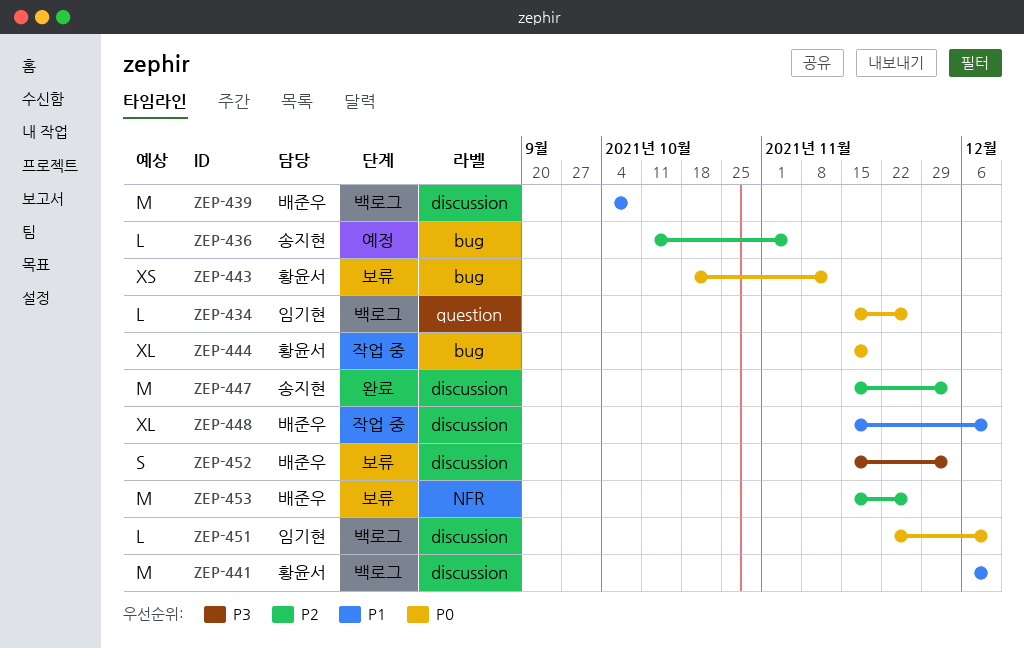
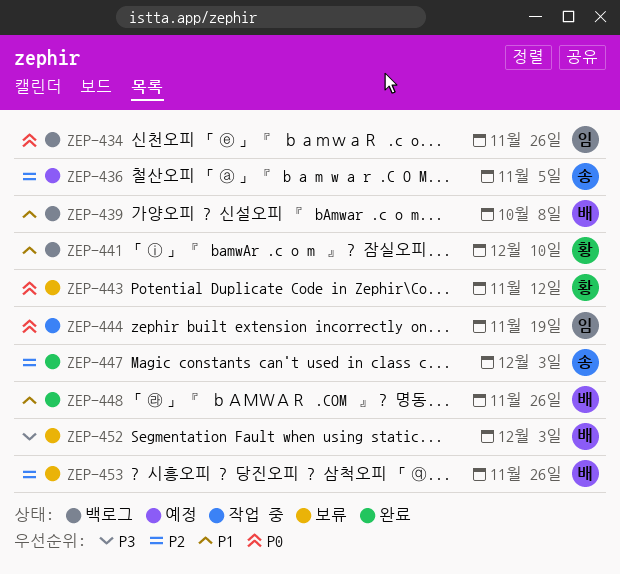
ZEP-444, owner: 황윤서 -> 임기현
ZEP-448, status: 작업 중 -> 완료
ZEP-448, due: Dec 10 -> Nov 26
ZEP-451: present -> none

